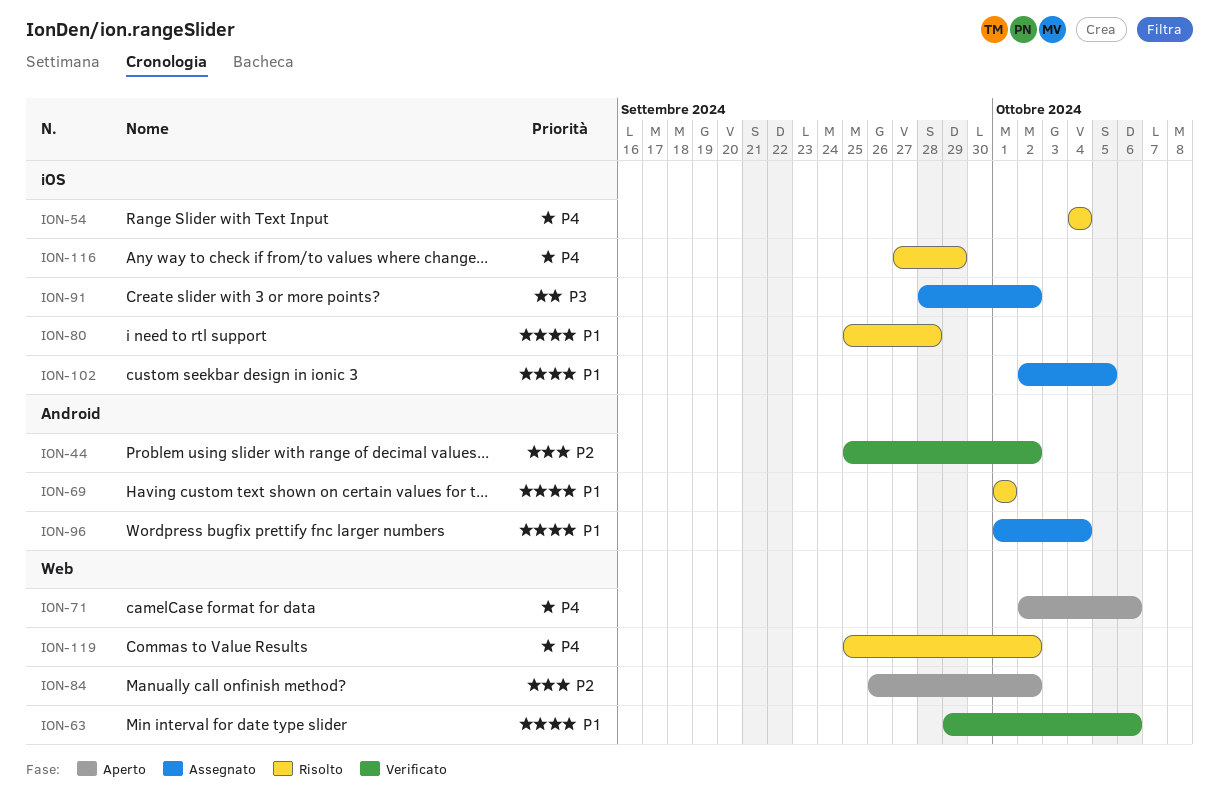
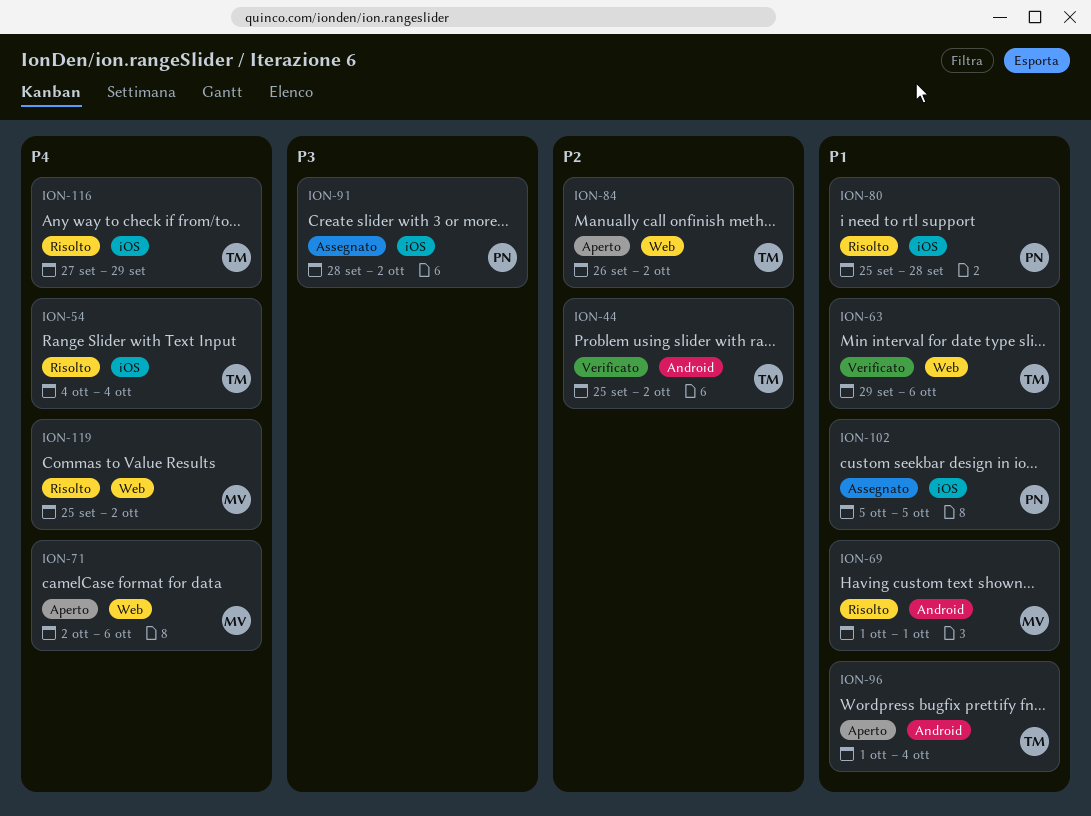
ION-96, status: Assegnato -> Aperto
ION-102, start: Oct 2 -> Oct 5

